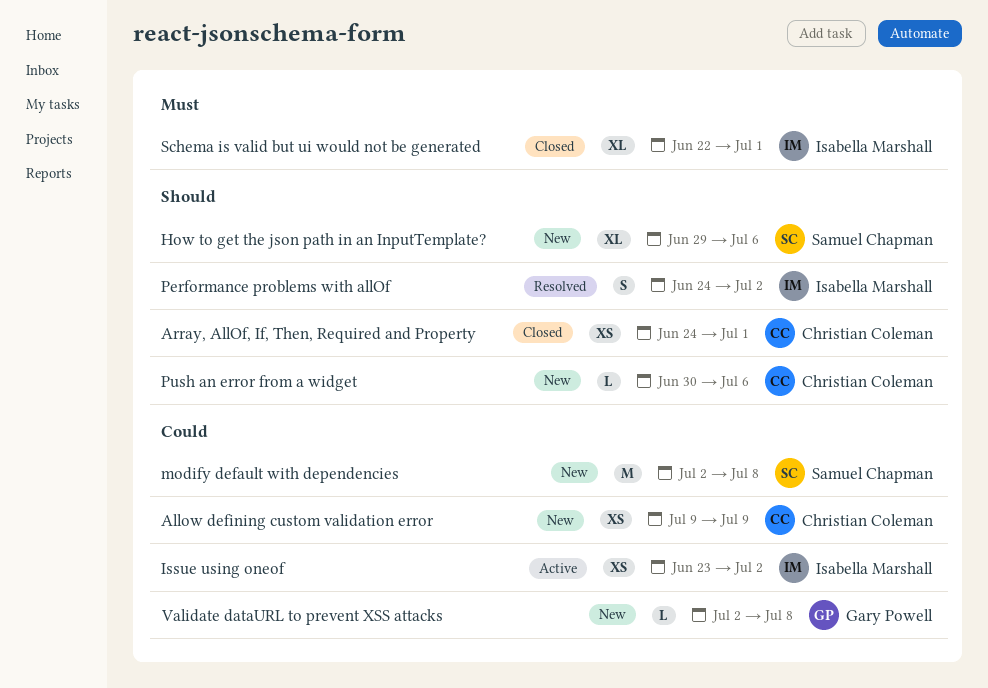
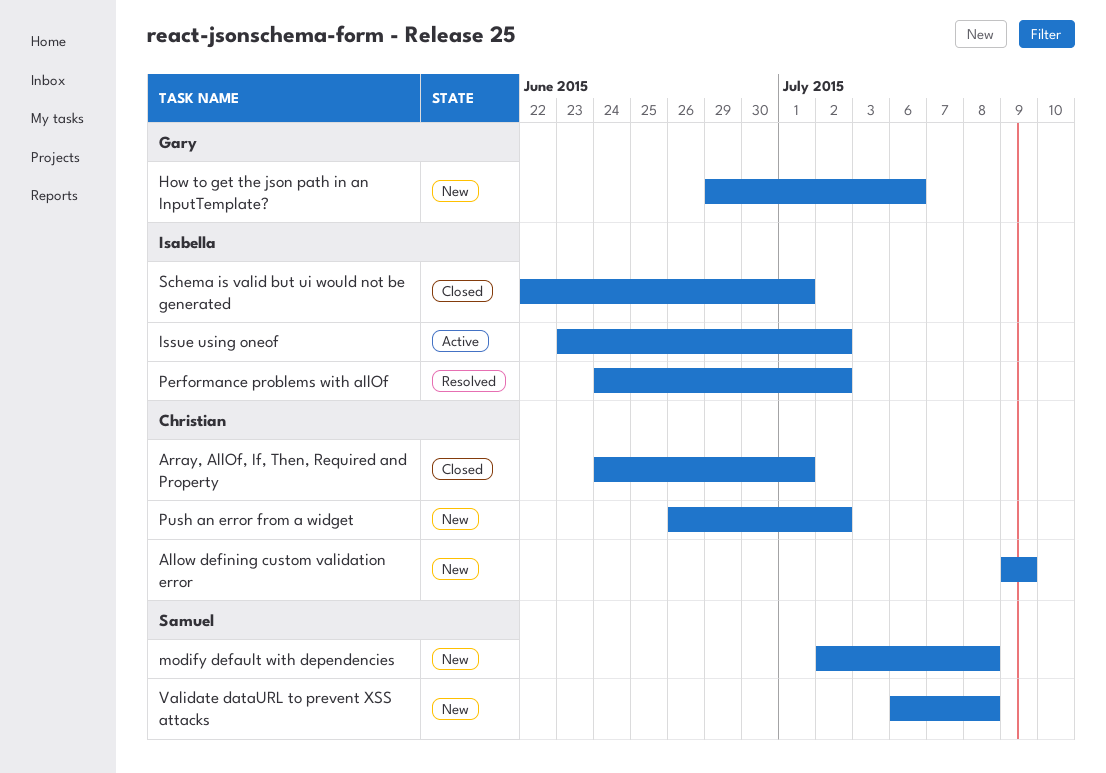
How to get the json path in an InputTemplate?, owner: Samuel Chapman -> Gary Powell
Push an error from a widget, start: Jun 30 -> Jun 26
Push an error from a widget, due: Jul 6 -> Jul 2
Validate dataURL to prevent XSS attacks, owner: Gary Powell -> Samuel Chapman
Validate dataURL to prevent XSS attacks, start: Jul 2 -> Jul 6

